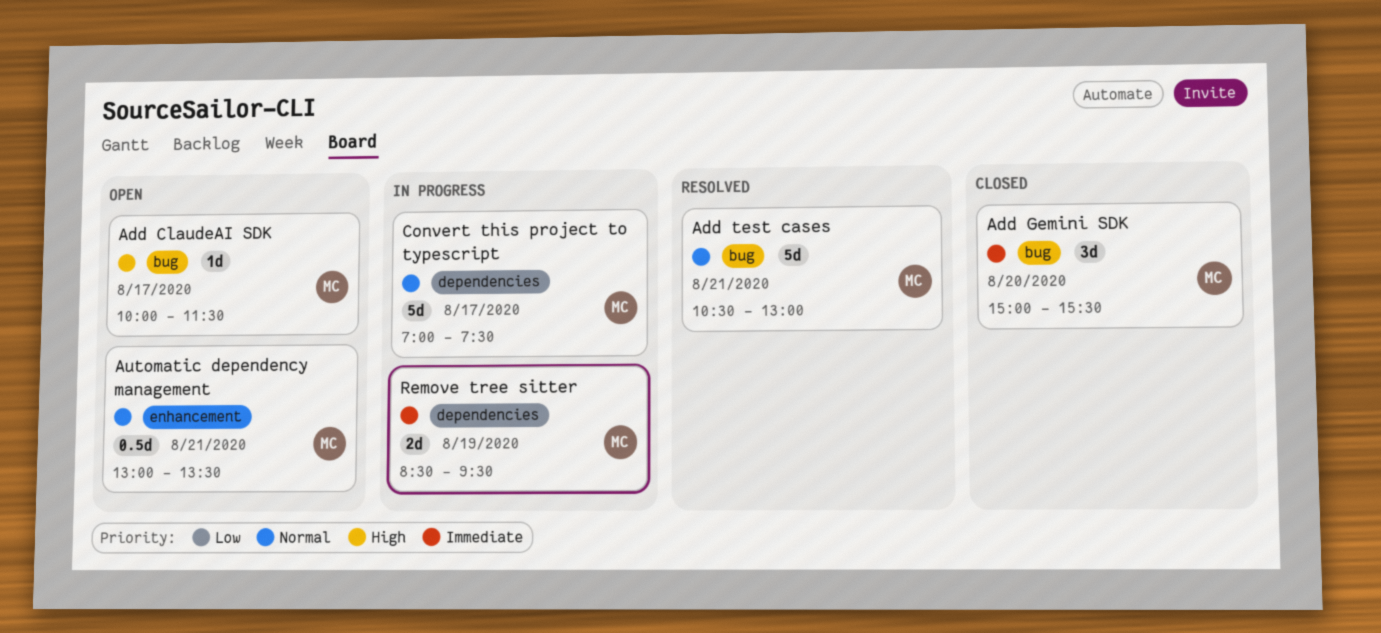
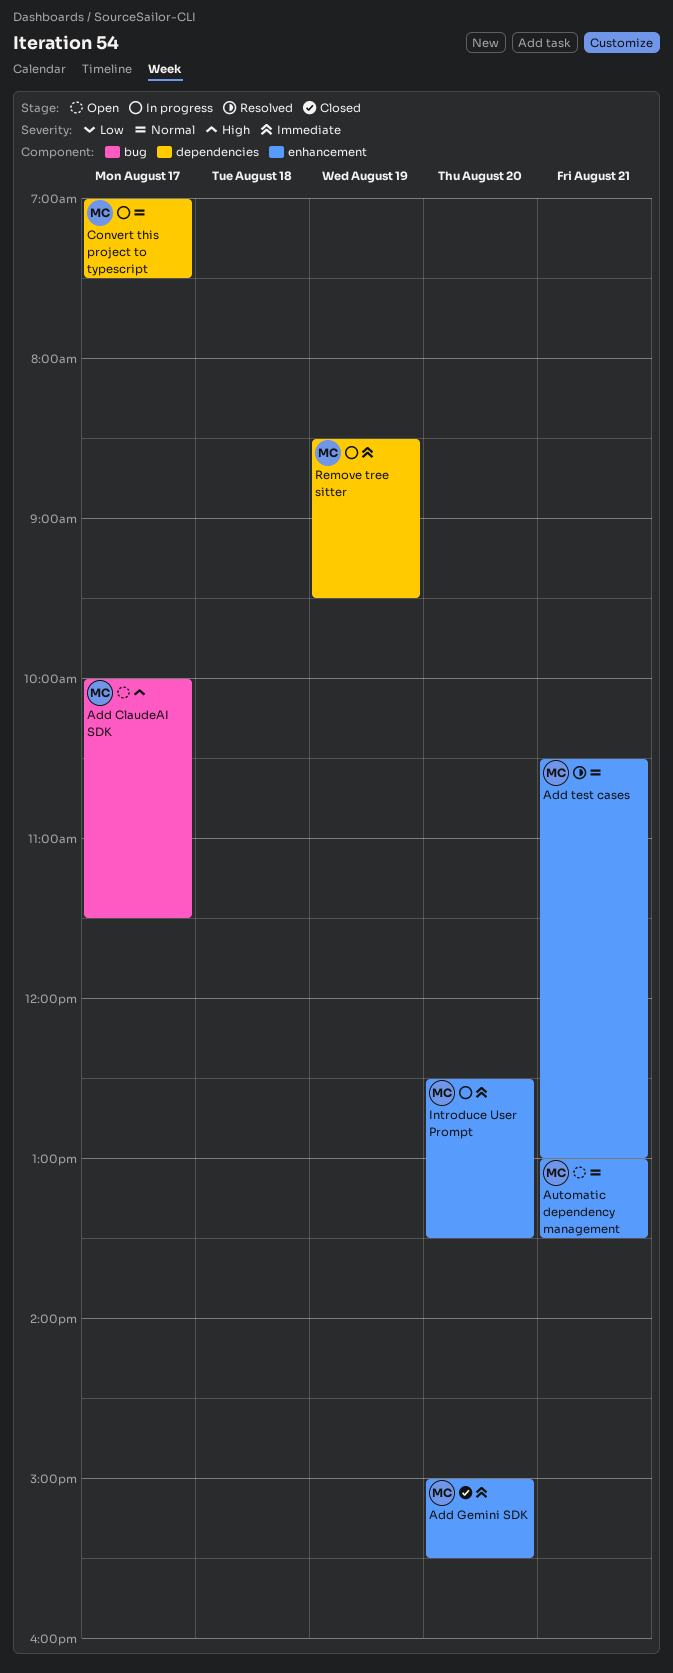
Add Gemini SDK, label: bug -> enhancement
Add test cases, label: bug -> enhancement
Introduce User Prompt: none -> present

